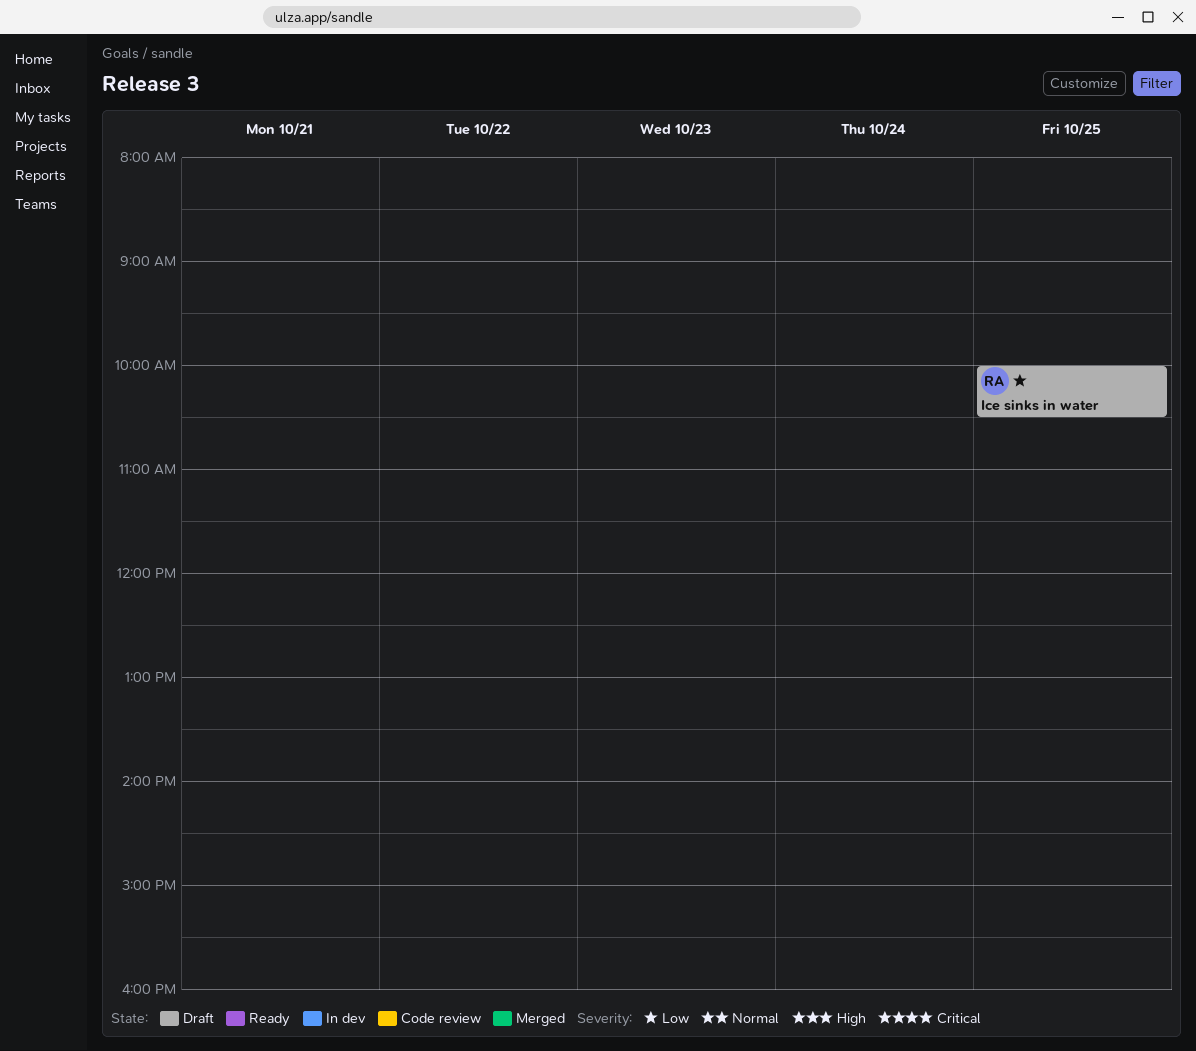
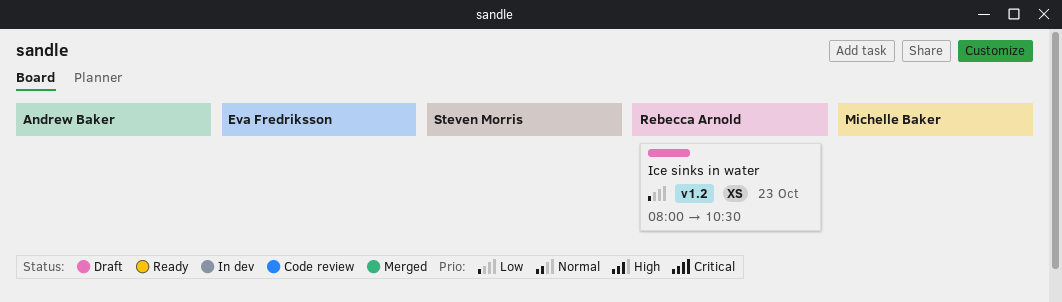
Ice sinks in water, day: Oct 25 -> Oct 23
Ice sinks in water, begins: 10:00 -> 08:00

